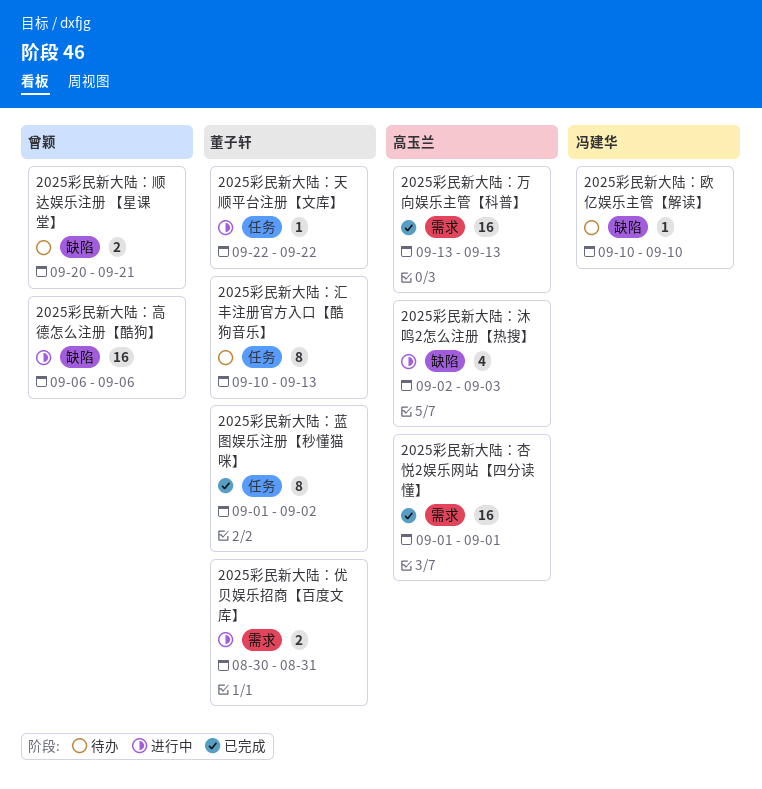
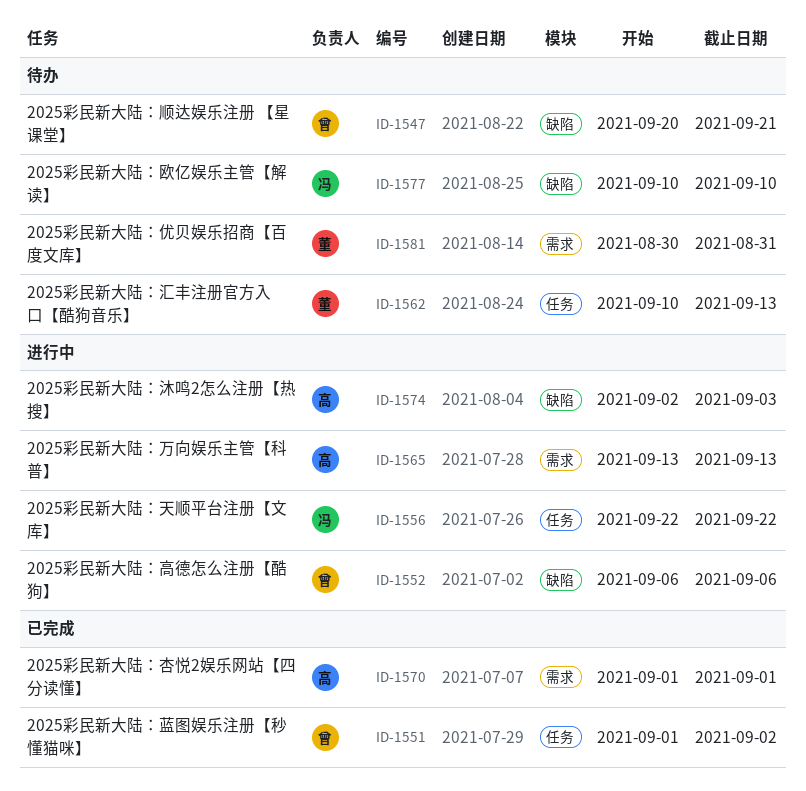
2025彩民新大陆：万向娱乐主管【科普】, status: 已完成 -> 进行中
2025彩民新大陆：优贝娱乐招商【百度文库】, status: 进行中 -> 待办
2025彩民新大陆：天顺平台注册【文库】, owner: 董子轩 -> 冯建华
2025彩民新大陆：蓝图娱乐注册【秒懂猫咪】, owner: 董子轩 -> 曾颖

